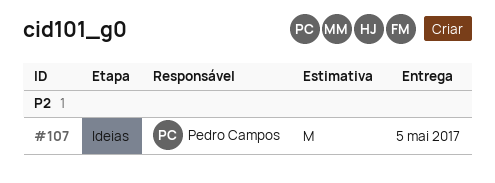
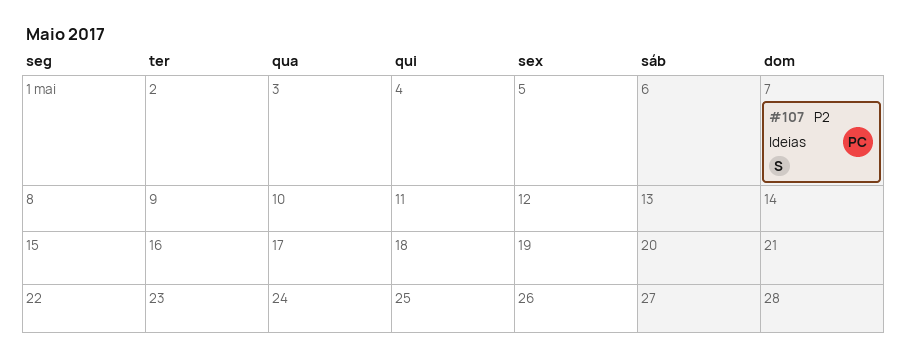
#107, estimate: M -> S
#107, due: May 5 -> May 7

